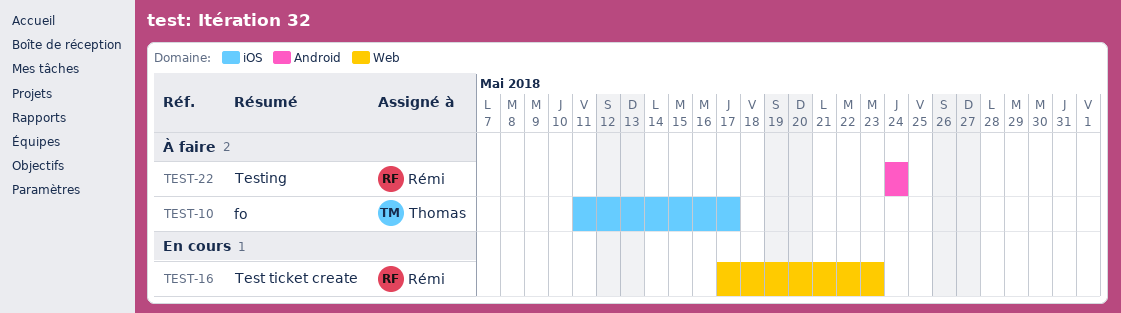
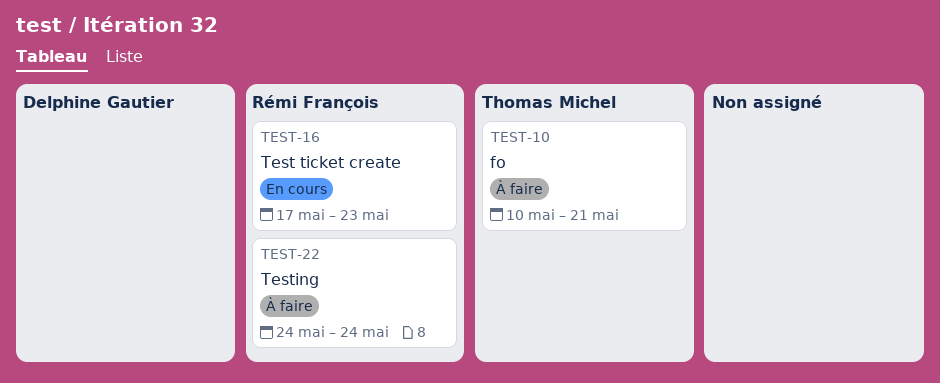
TEST-10, start: May 11 -> May 10
TEST-10, due: May 17 -> May 21

